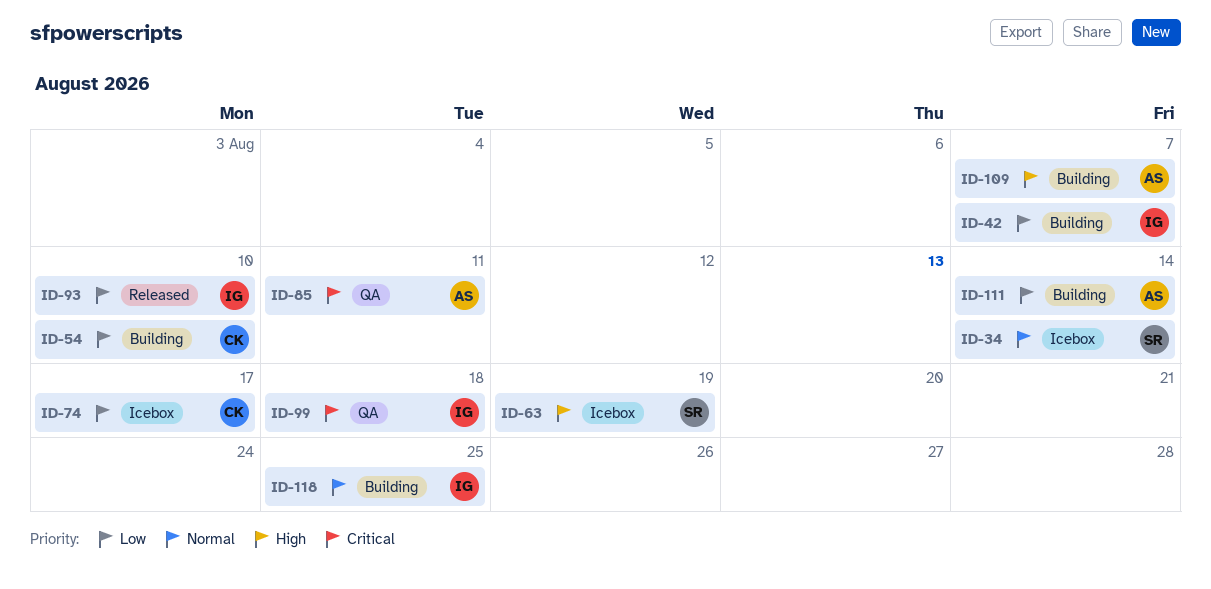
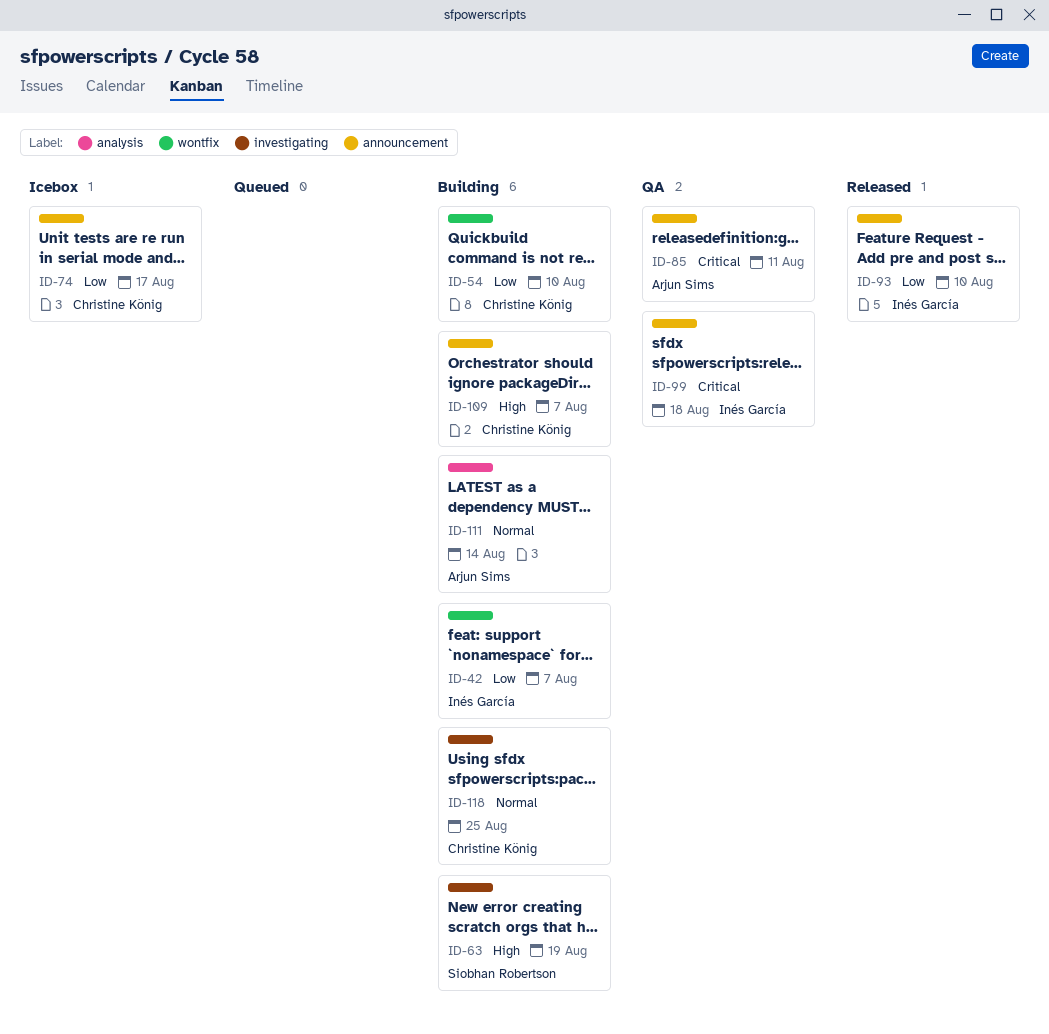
ID-34: present -> none
ID-63, status: Icebox -> Building
ID-109, owner: Arjun Sims -> Christine König
ID-111, priority: Low -> Normal
ID-118, owner: Inés García -> Christine König

